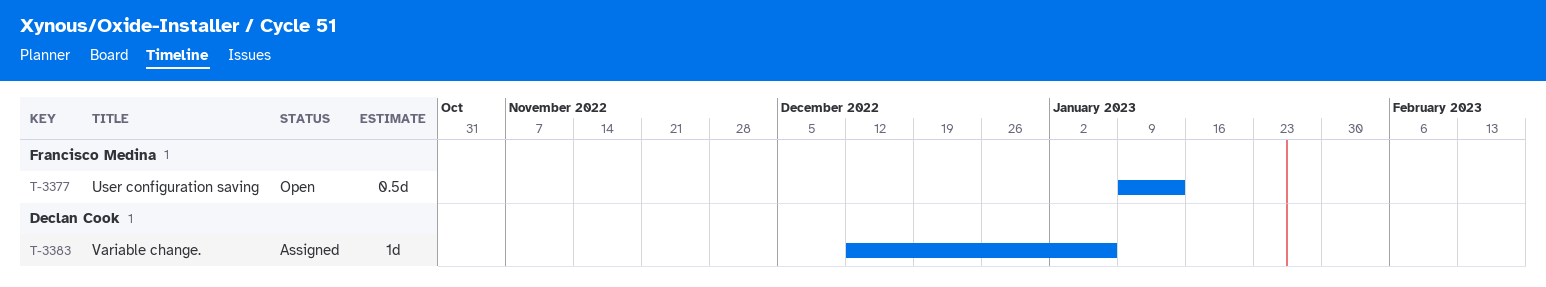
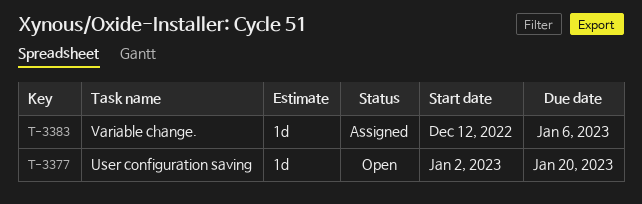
T-3377, estimate: 0.5d -> 1d
T-3377, start: Jan 9 -> Jan 2
T-3377, due: Jan 13 -> Jan 20

